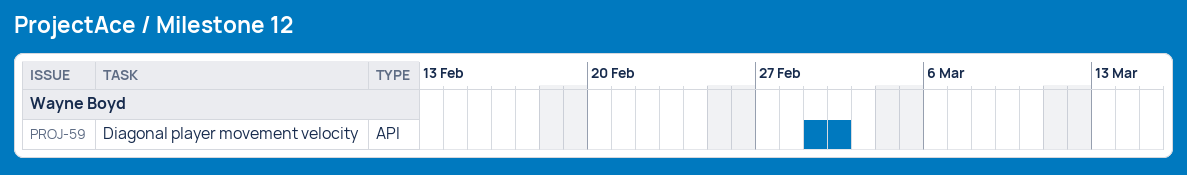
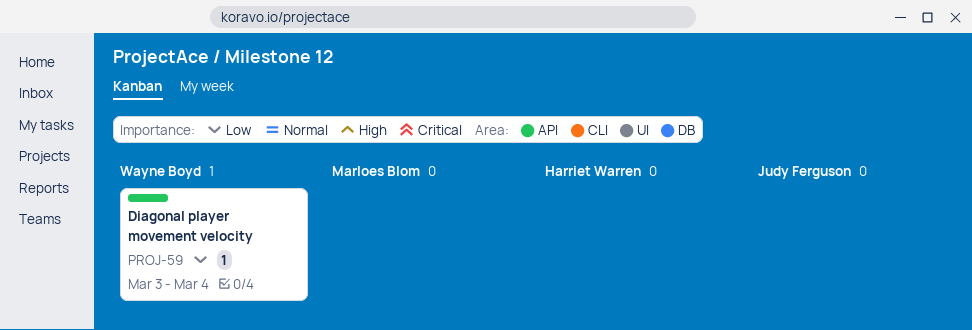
PROJ-59, start: Mar 1 -> Mar 3
PROJ-59, due: Mar 2 -> Mar 4

